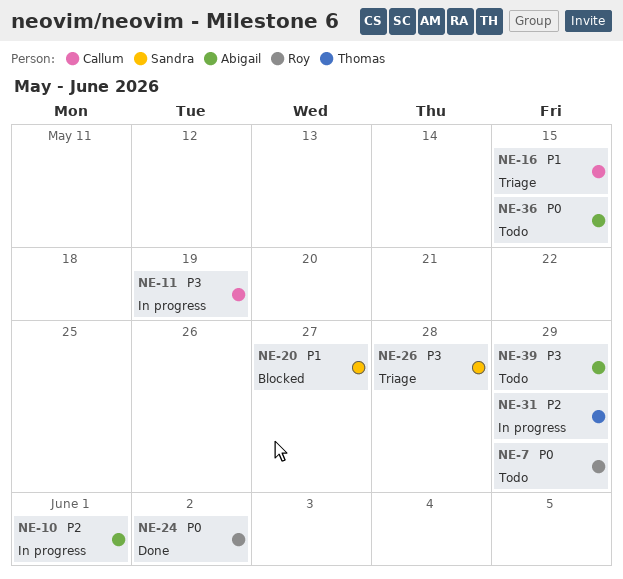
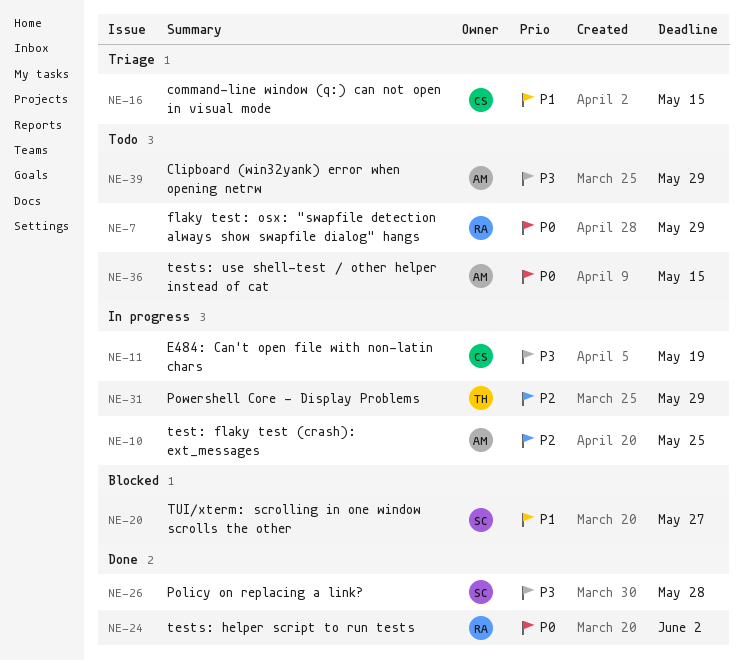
NE-10, due: Jun 1 -> May 25
NE-26, status: Triage -> Done

